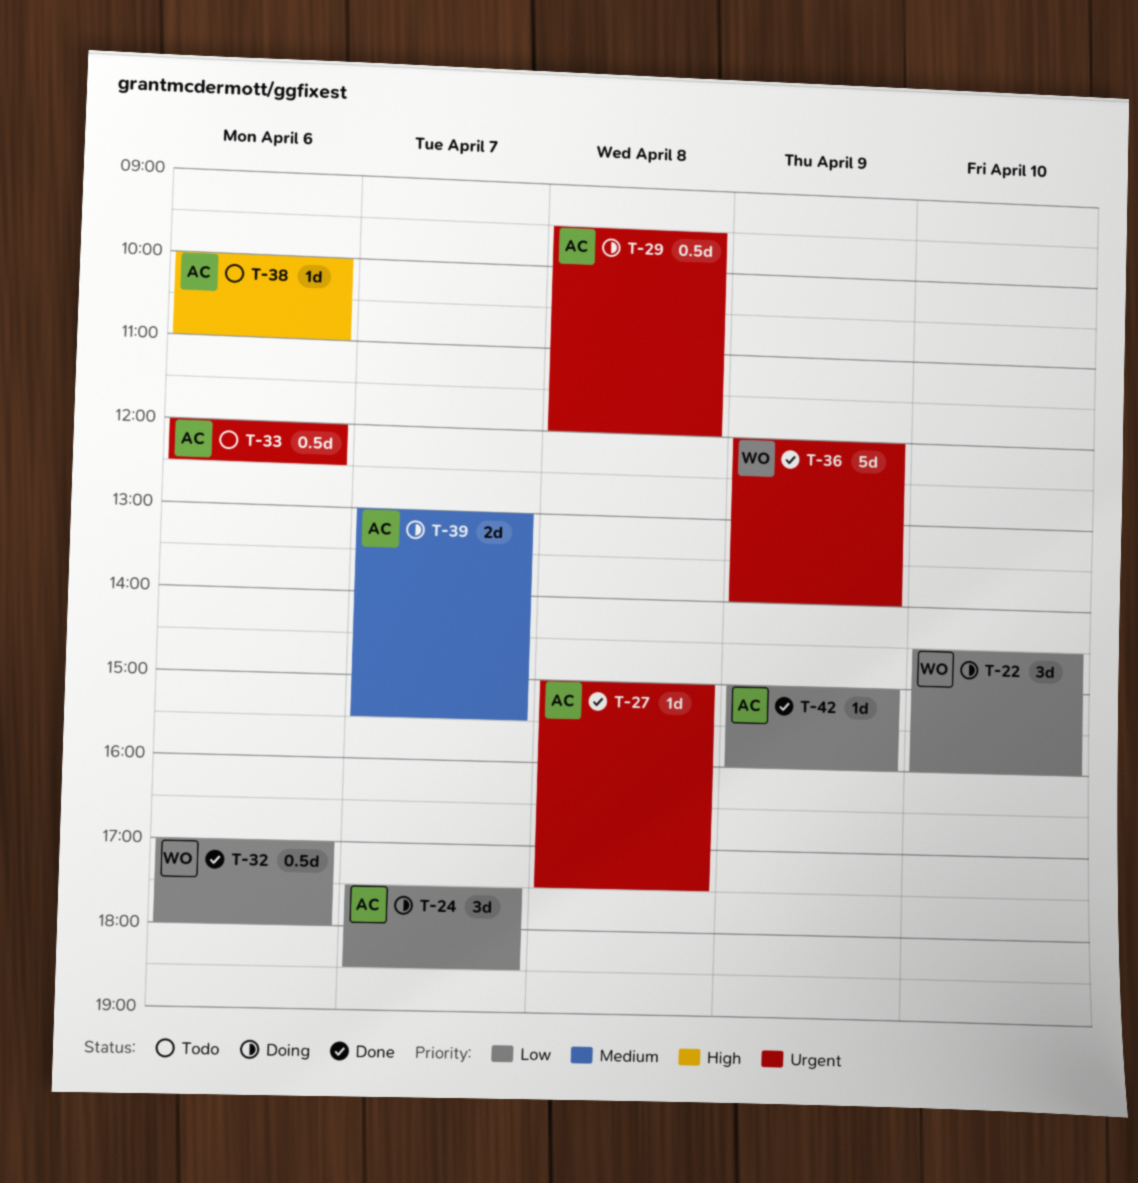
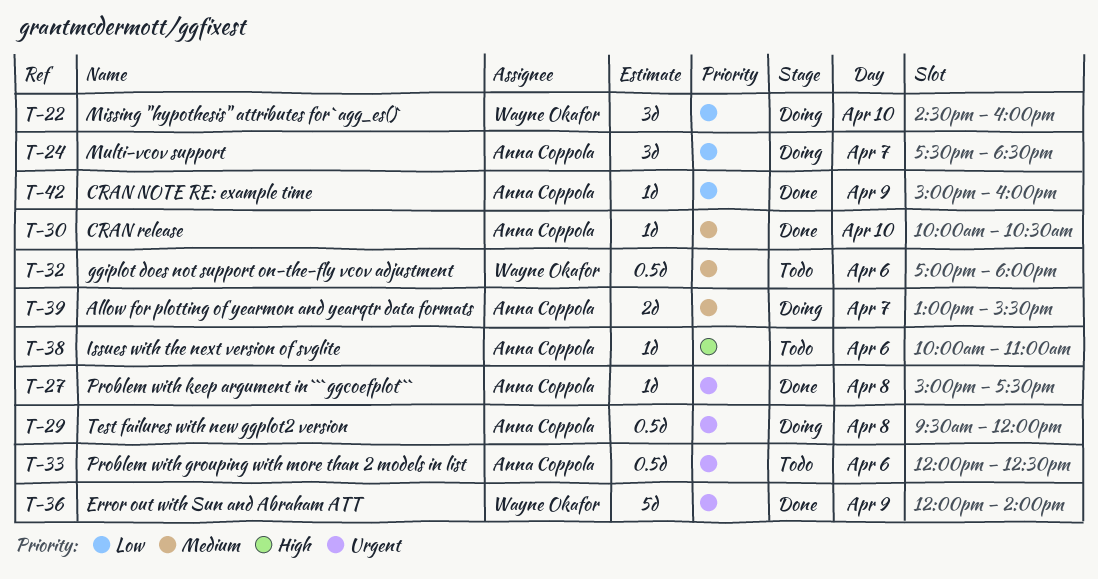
T-30: none -> present
T-32, status: Done -> Todo
T-32, priority: Low -> Medium

